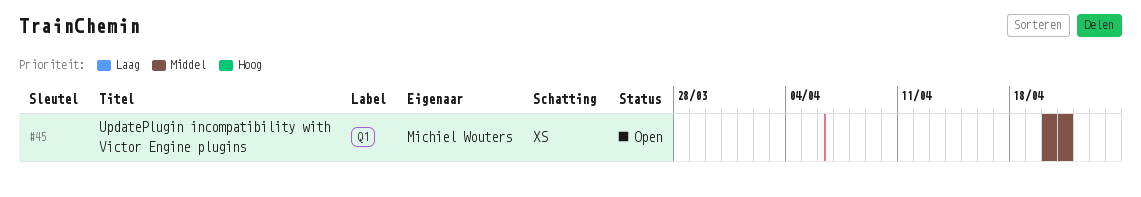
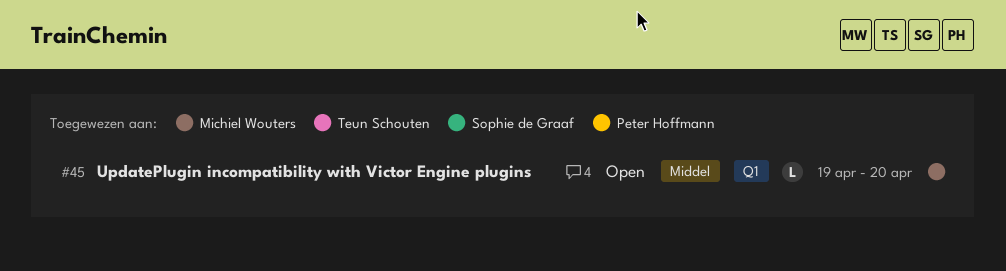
#45, estimate: XS -> L
#45, start: Apr 20 -> Apr 19
#45, due: Apr 21 -> Apr 20

